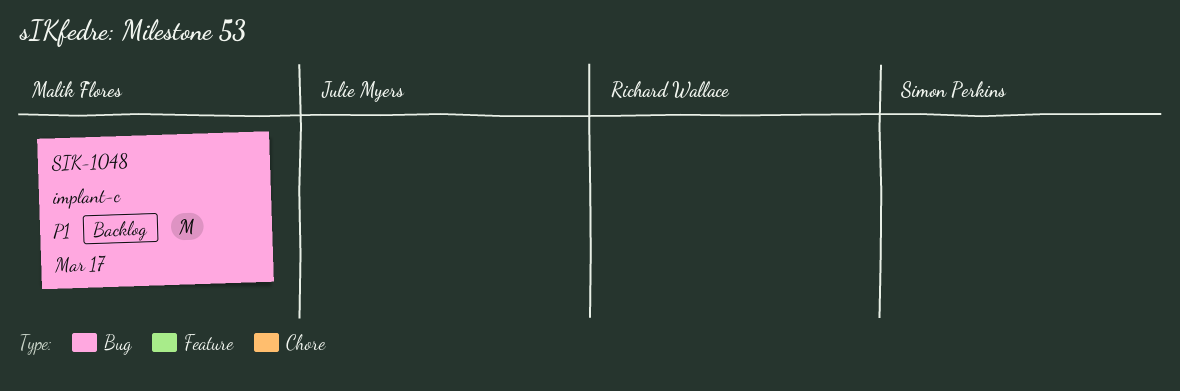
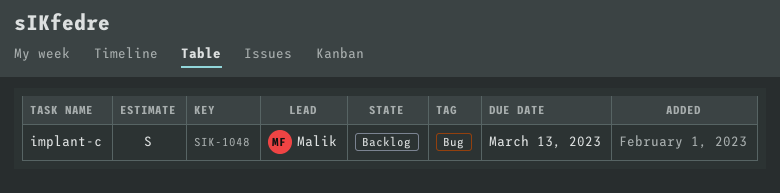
SIK-1048, estimate: M -> S
SIK-1048, due: Mar 17 -> Mar 13

